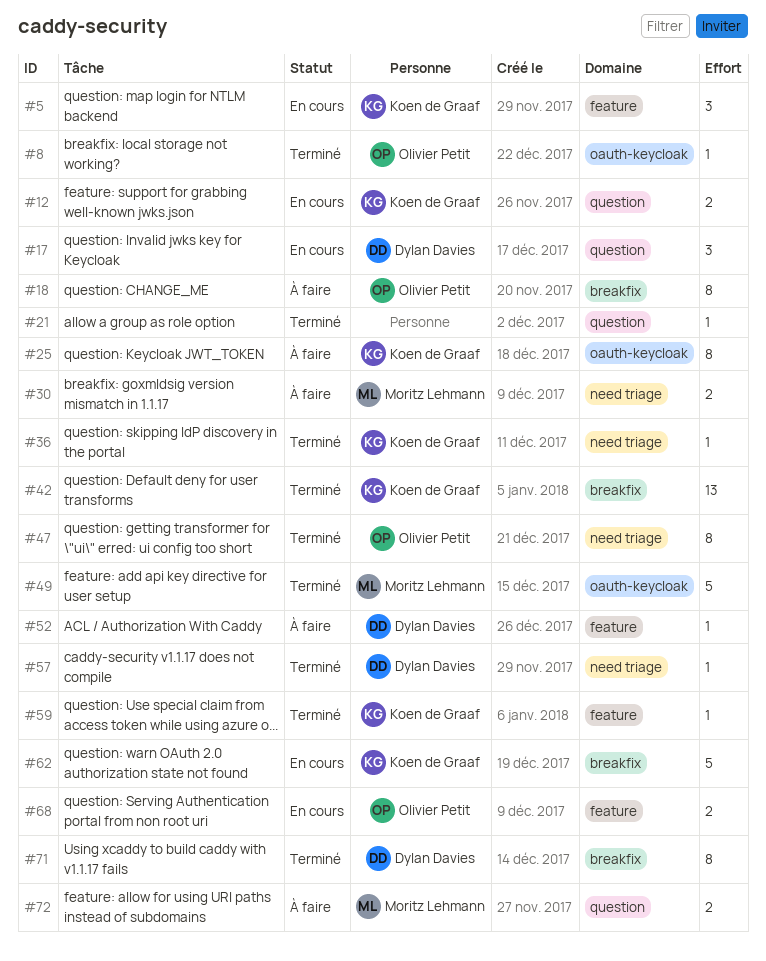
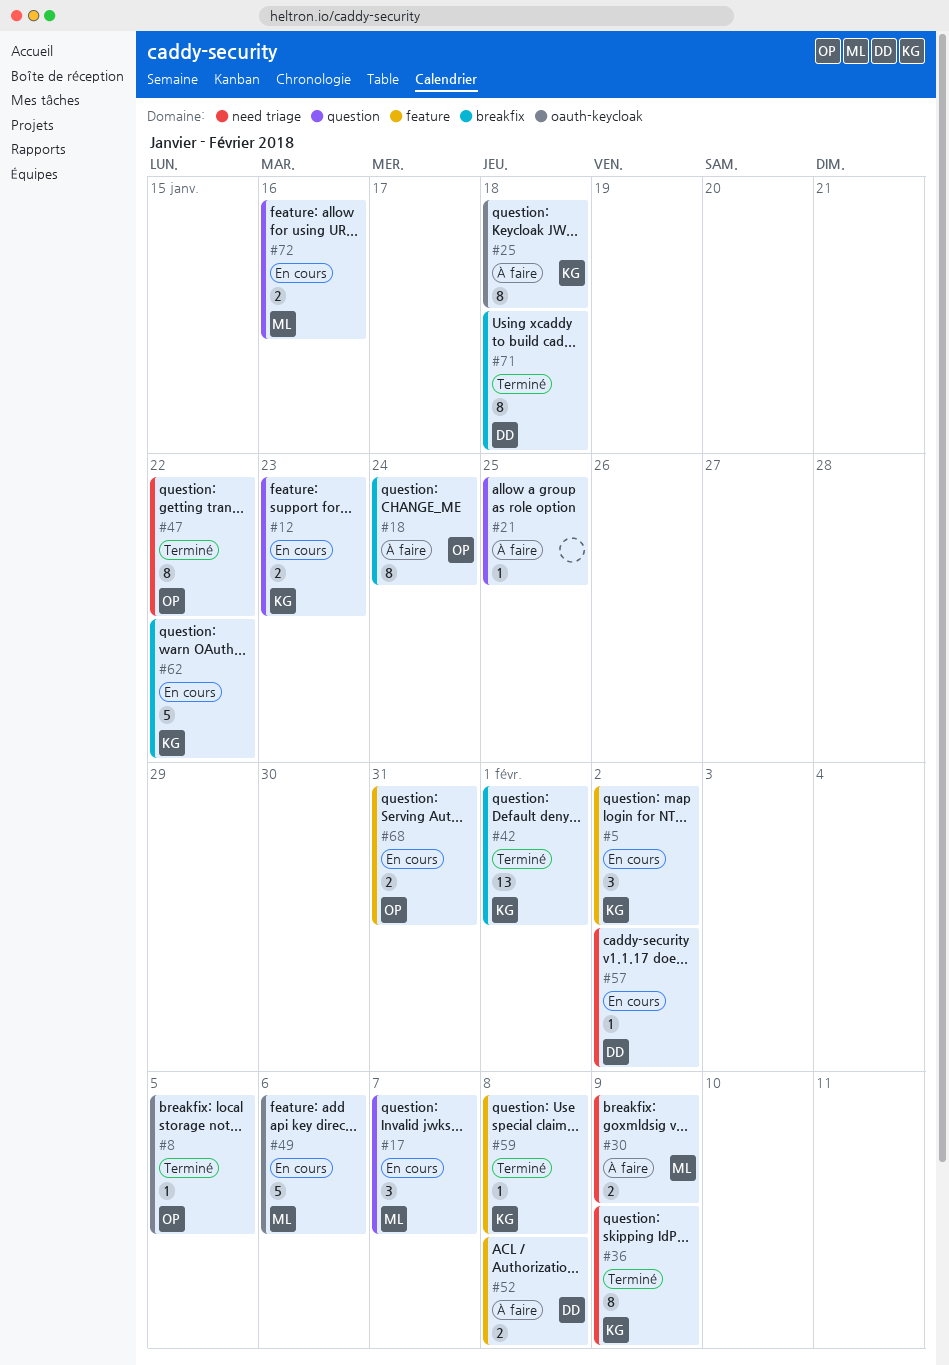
#17, owner: Dylan Davies -> Moritz Lehmann
#21, status: Terminé -> À faire
#36, estimate: 1 -> 8
#49, status: Terminé -> En cours
#52, estimate: 1 -> 2
#57, status: Terminé -> En cours
#72, status: À faire -> En cours

